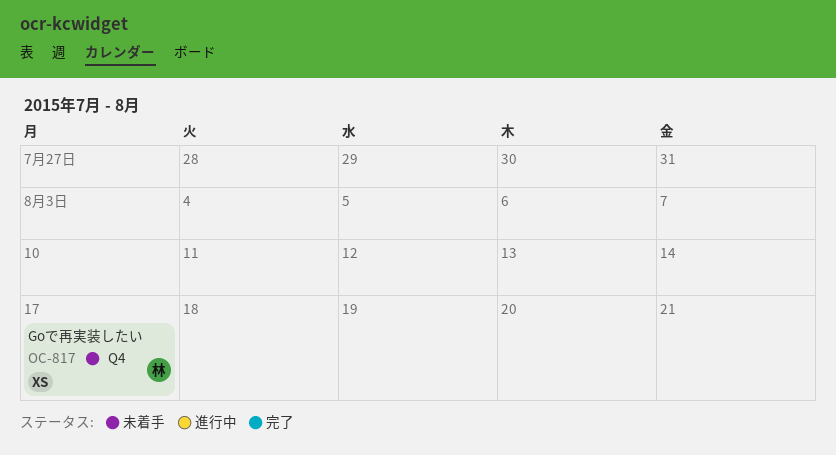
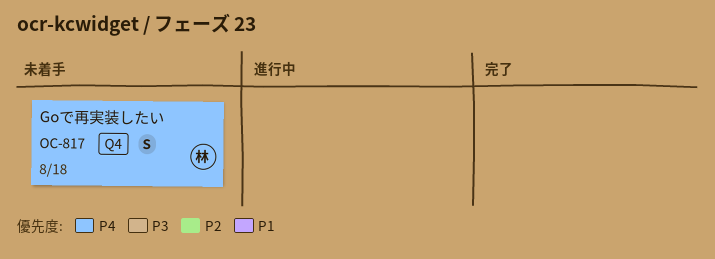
OC-817, estimate: XS -> S
OC-817, due: Aug 17 -> Aug 18

